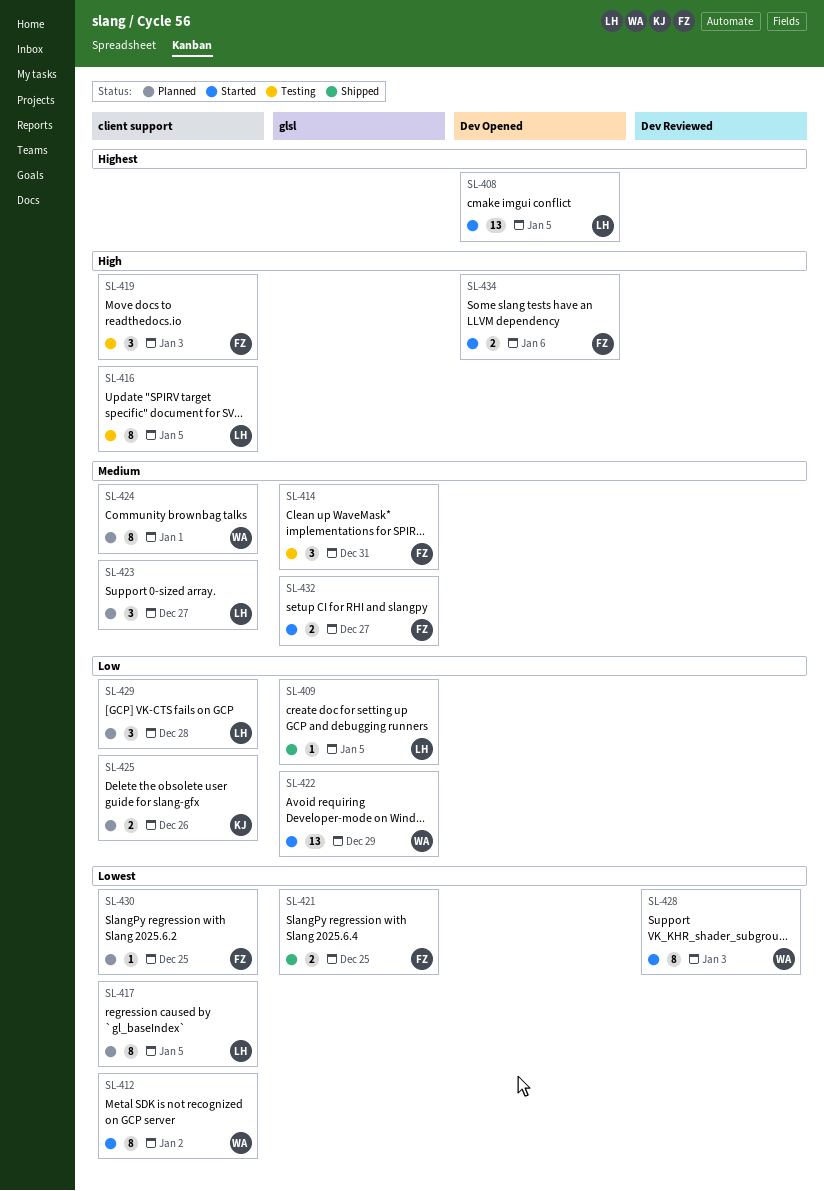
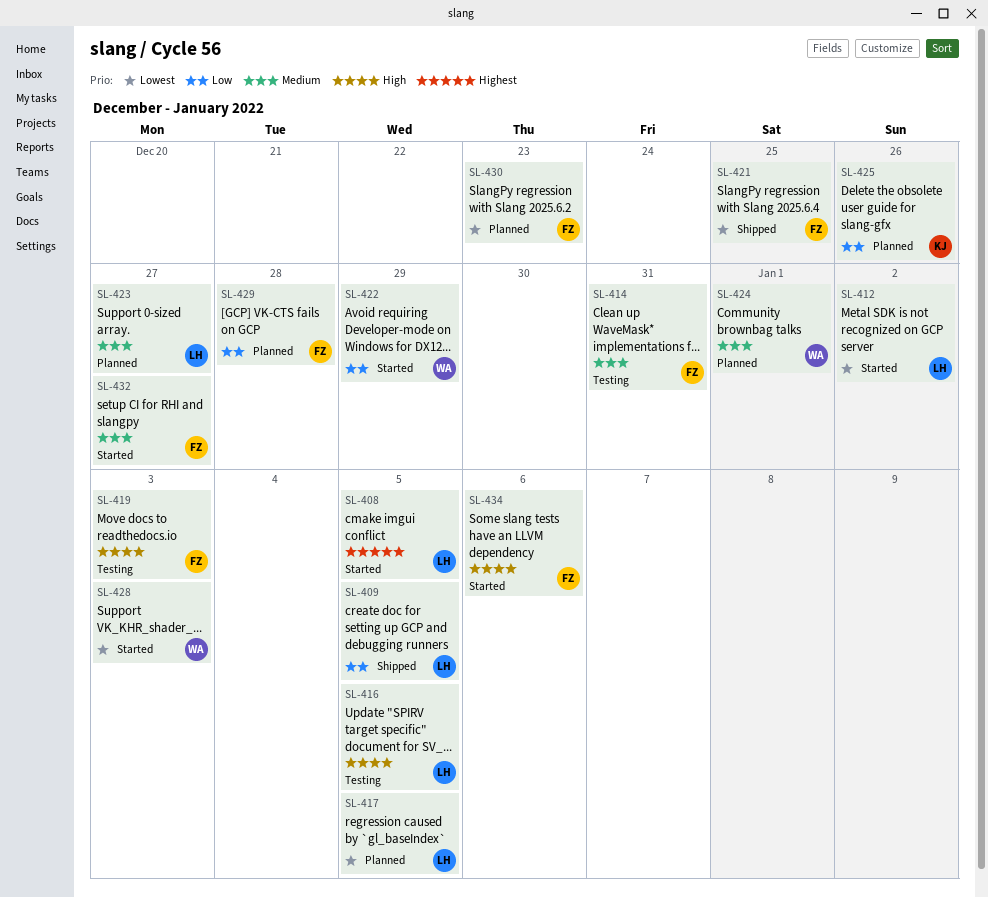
SL-412, owner: WA -> LH
SL-429, owner: LH -> FZ
SL-430, due: Dec 25 -> Dec 23

